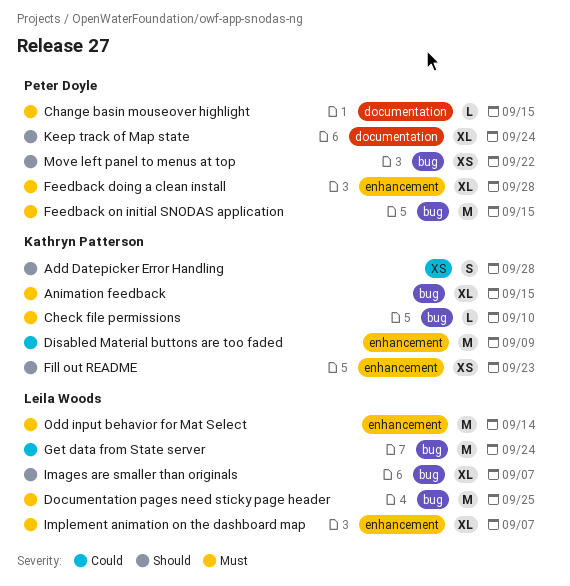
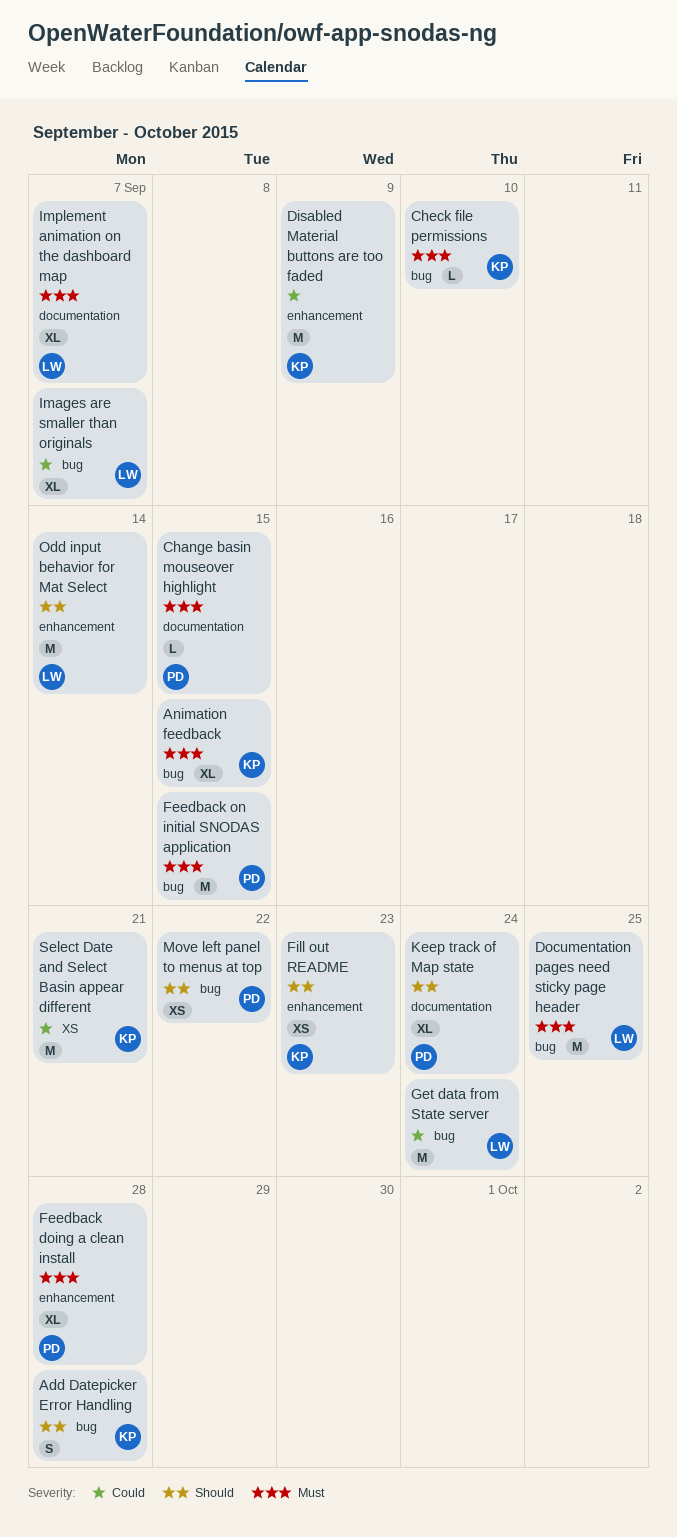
Add Datepicker Error Handling, label: XS -> bug
Images are smaller than originals, priority: Should -> Could
Implement animation on the dashboard map, label: enhancement -> documentation
Odd input behavior for Mat Select, priority: Must -> Should
Select Date and Select Basin appear different: none -> present

